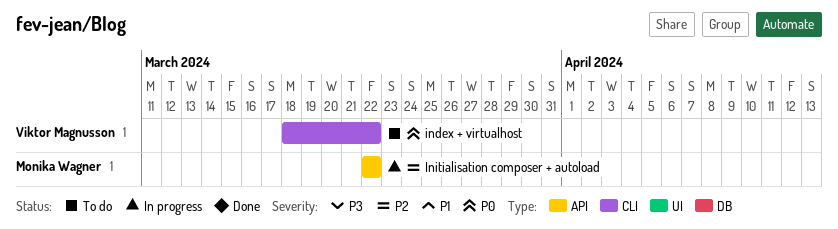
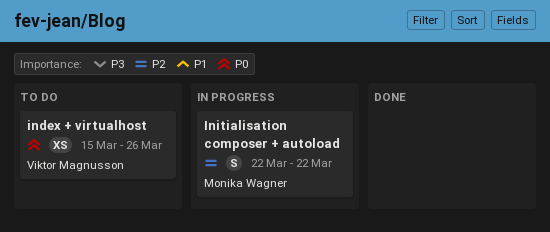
index + virtualhost, start: Mar 18 -> Mar 15
index + virtualhost, due: Mar 22 -> Mar 26

